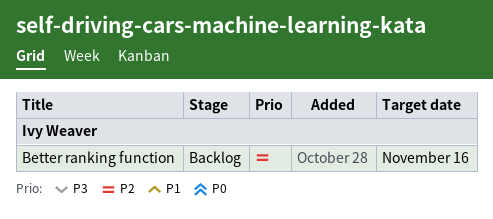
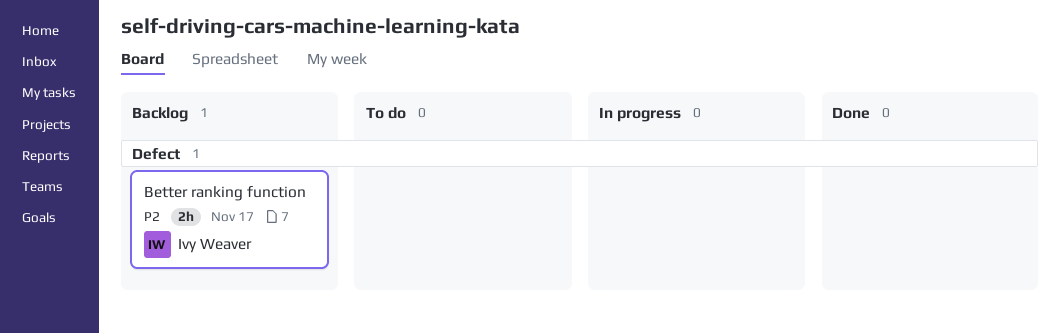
Better ranking function, due: Nov 16 -> Nov 17

